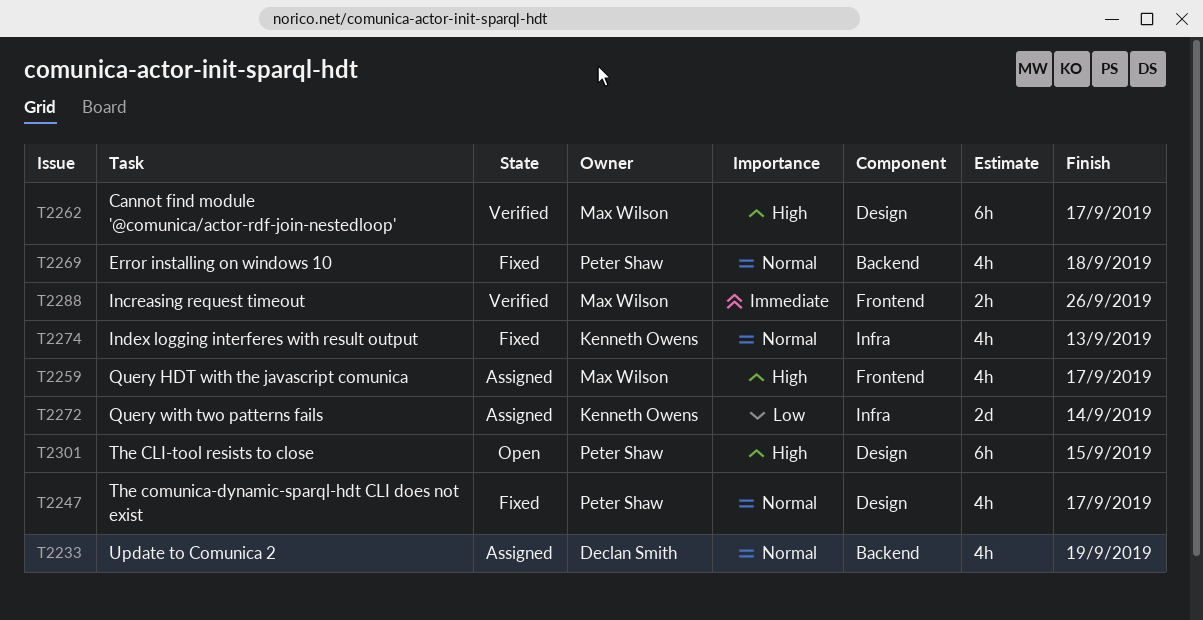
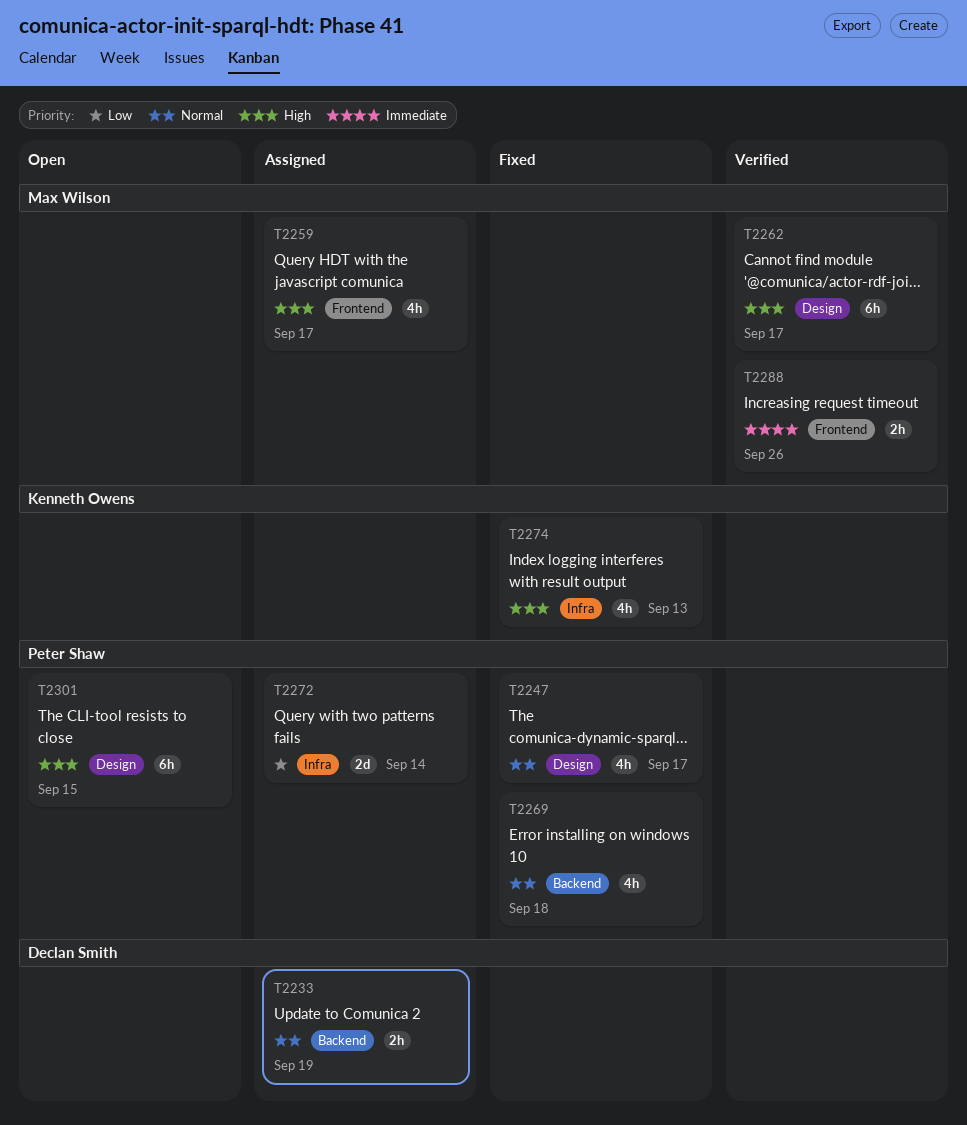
T2233, estimate: 4h -> 2h
T2272, owner: Kenneth Owens -> Peter Shaw
T2274, priority: Normal -> High

